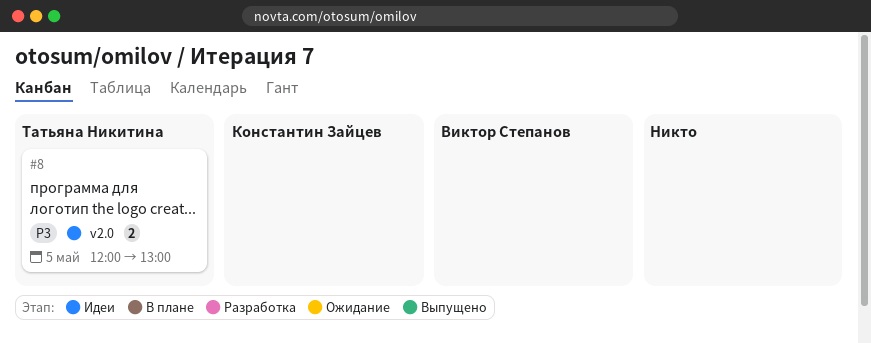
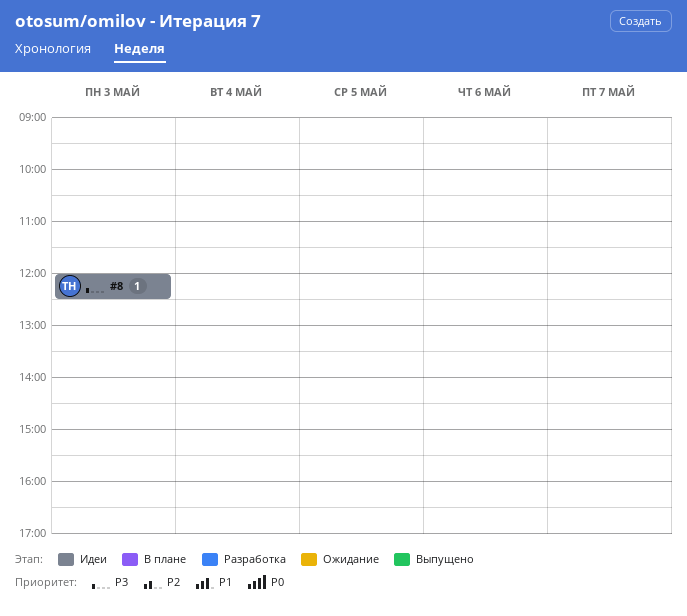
#8, estimate: 2 -> 1
#8, day: May 5 -> May 3
#8, ends: 13:00 -> 12:30

